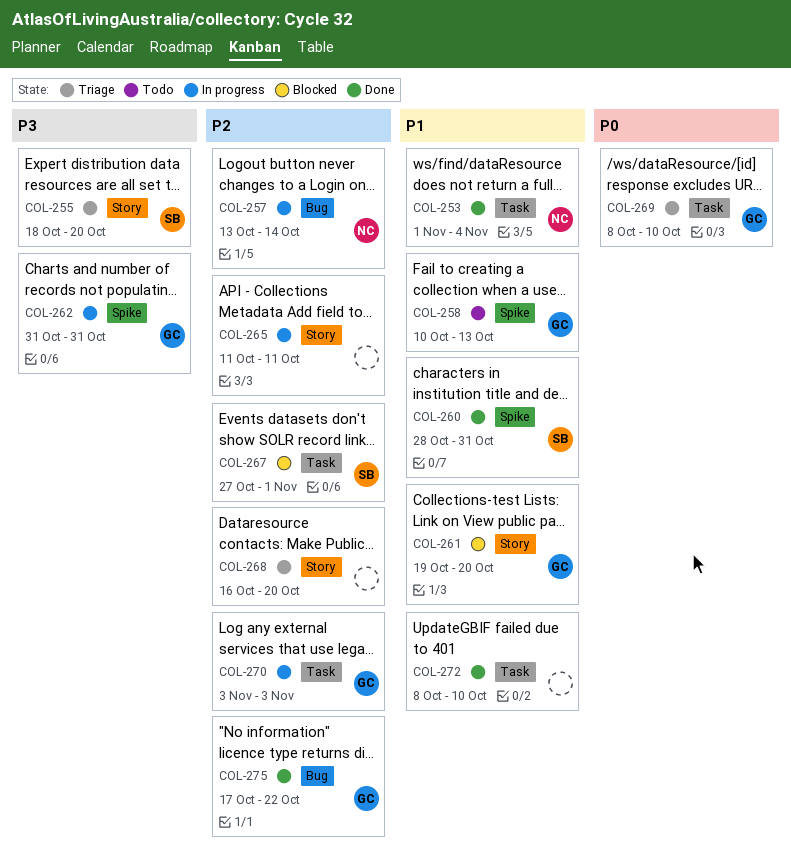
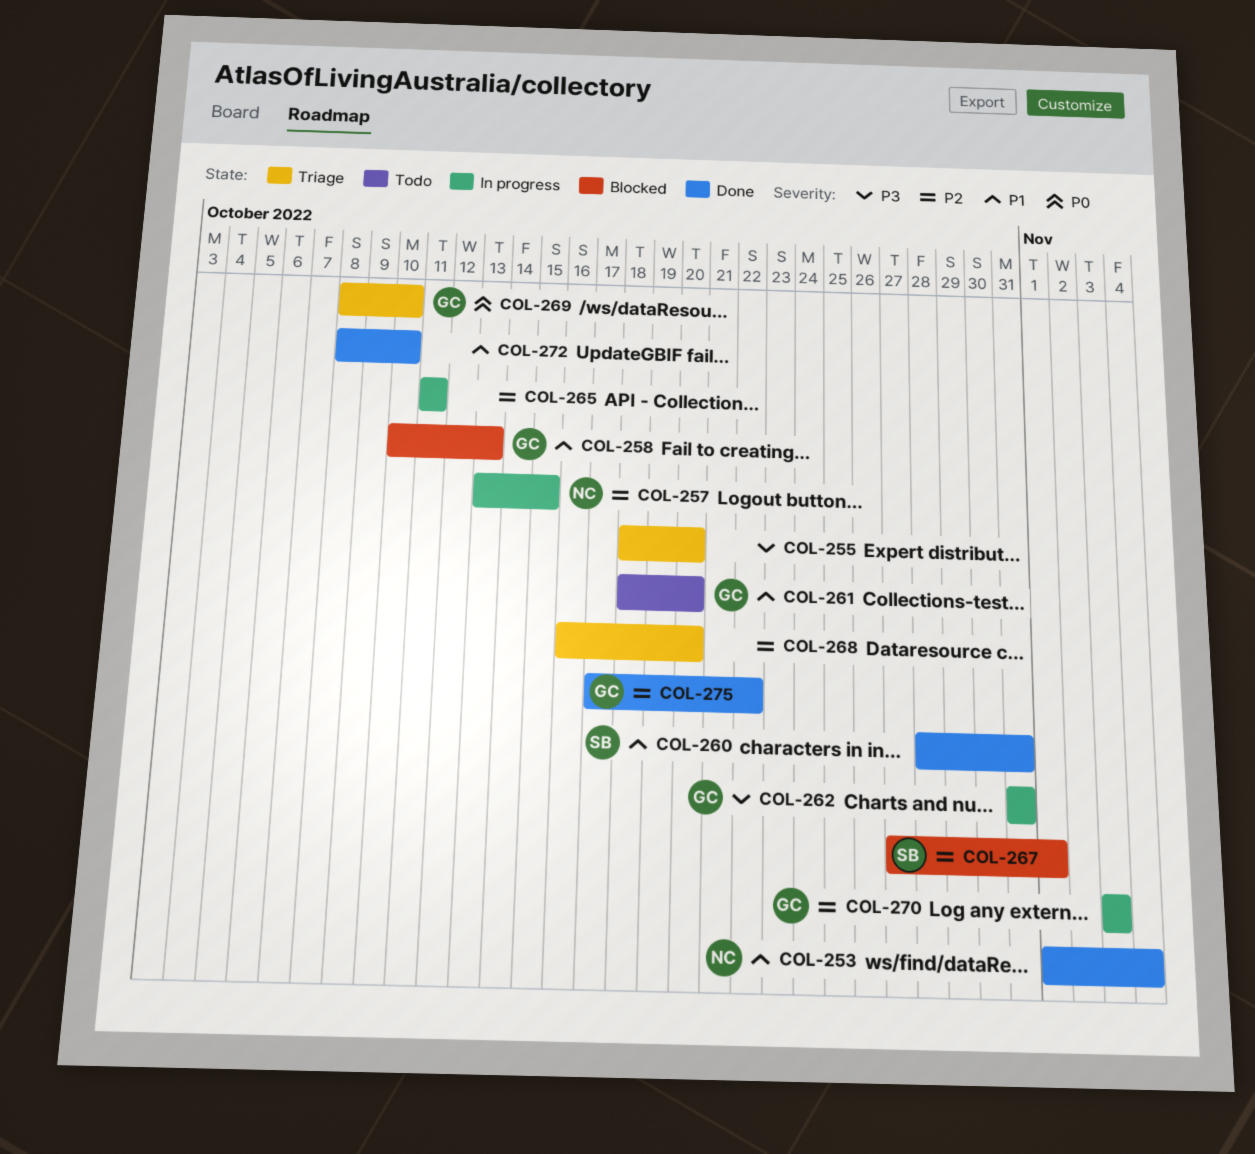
COL-255, owner: SB -> none
COL-257, due: Oct 14 -> Oct 15
COL-258, status: Todo -> Blocked
COL-261, status: Blocked -> Todo
COL-261, start: Oct 19 -> Oct 18

